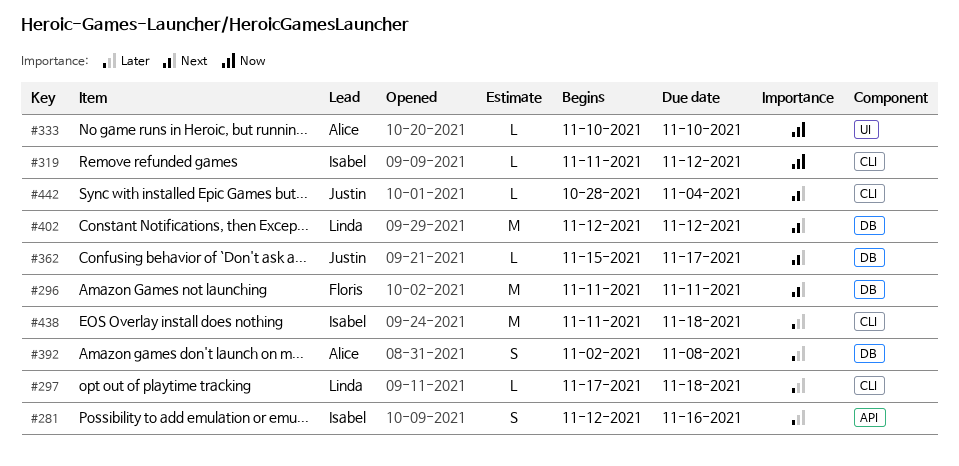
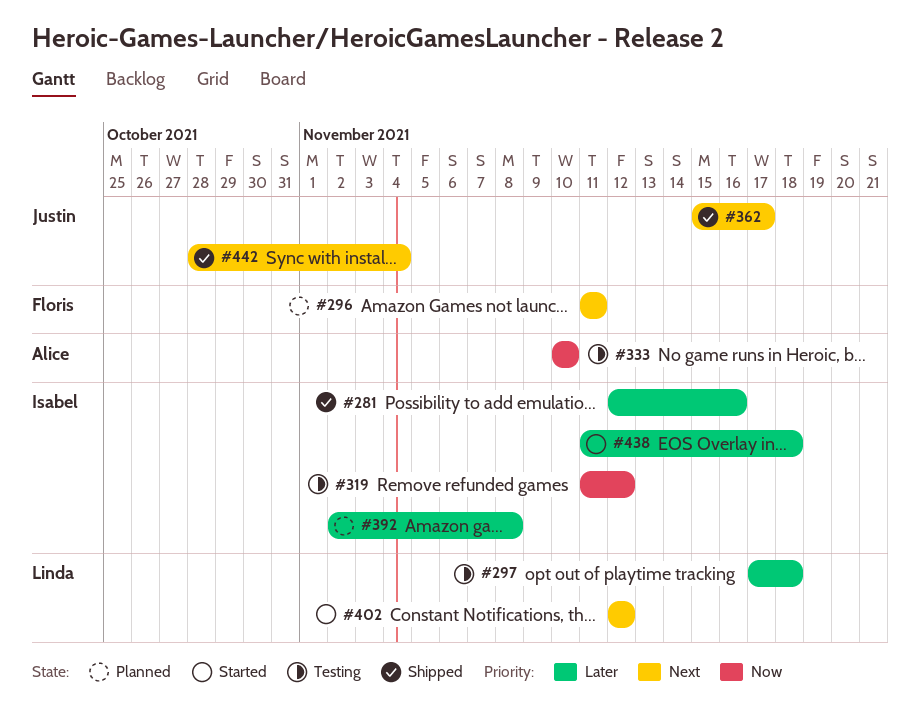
#392, owner: Alice -> Isabel

